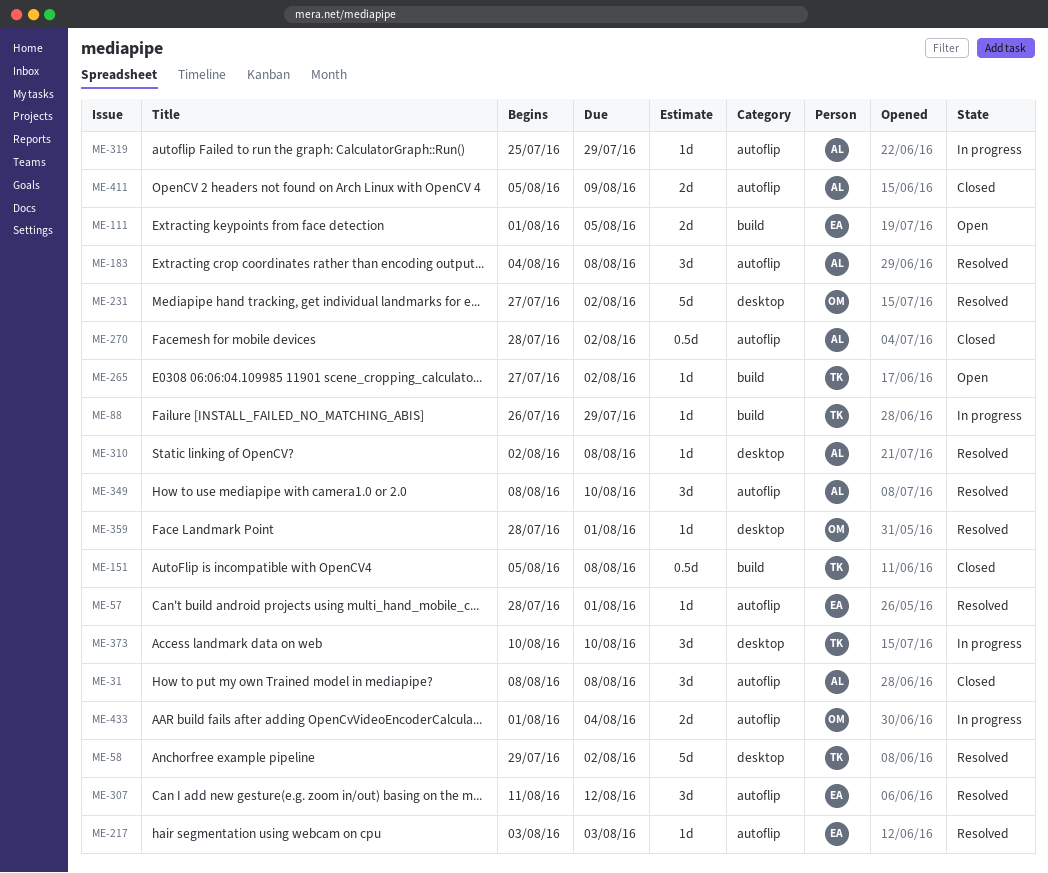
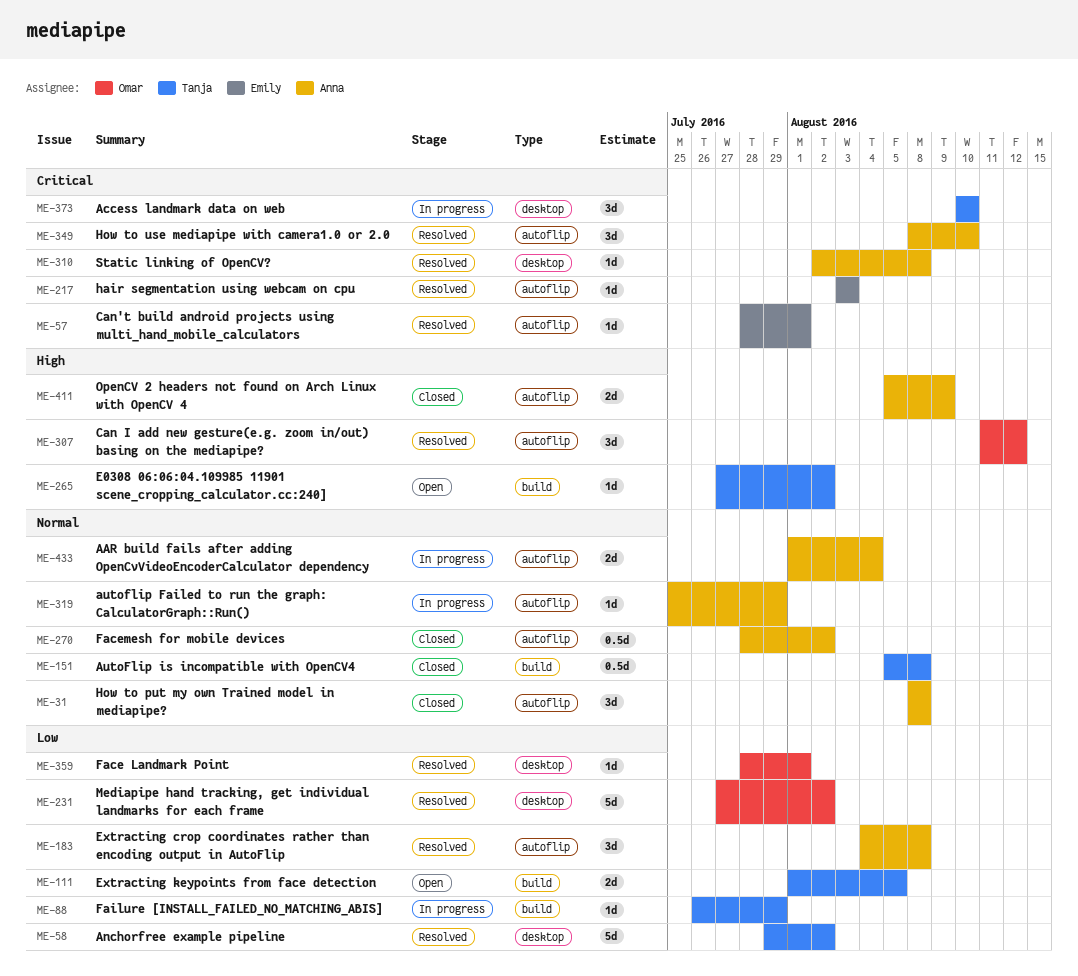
ME-111, owner: Emily -> Tanja
ME-307, owner: Emily -> Omar
ME-433, owner: Omar -> Anna

